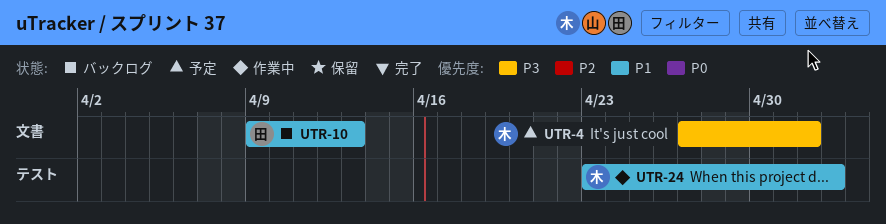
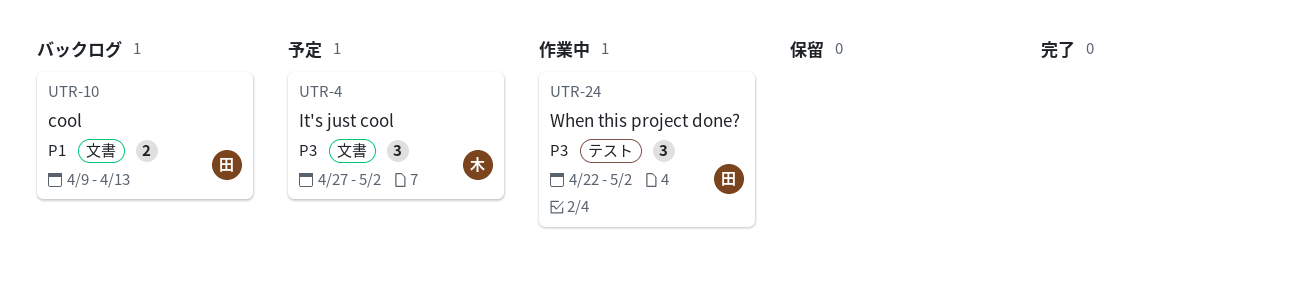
UTR-24, owner: 木 -> 田
UTR-24, priority: P1 -> P3
UTR-24, start: Apr 23 -> Apr 22
UTR-24, due: May 3 -> May 2

